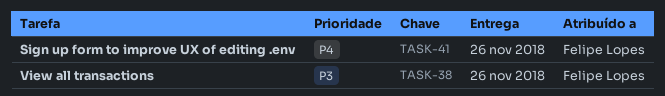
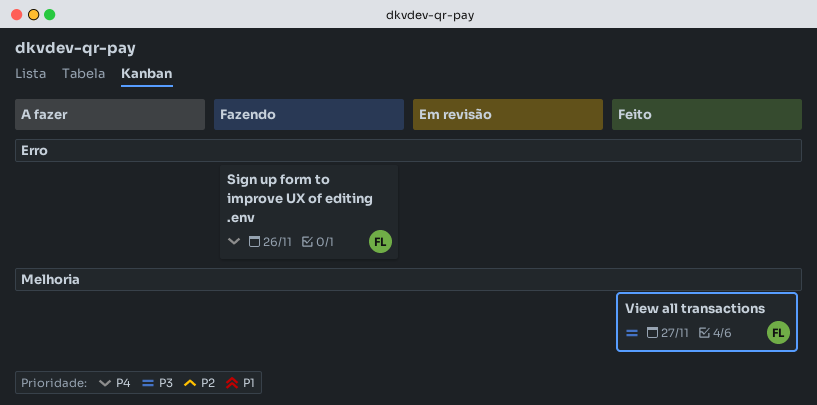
View all transactions, due: Nov 26 -> Nov 27

